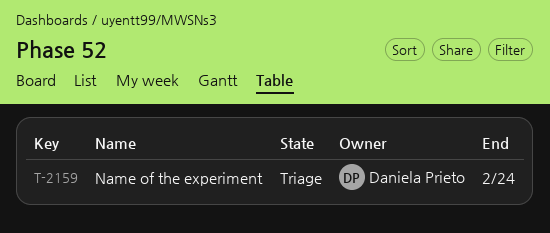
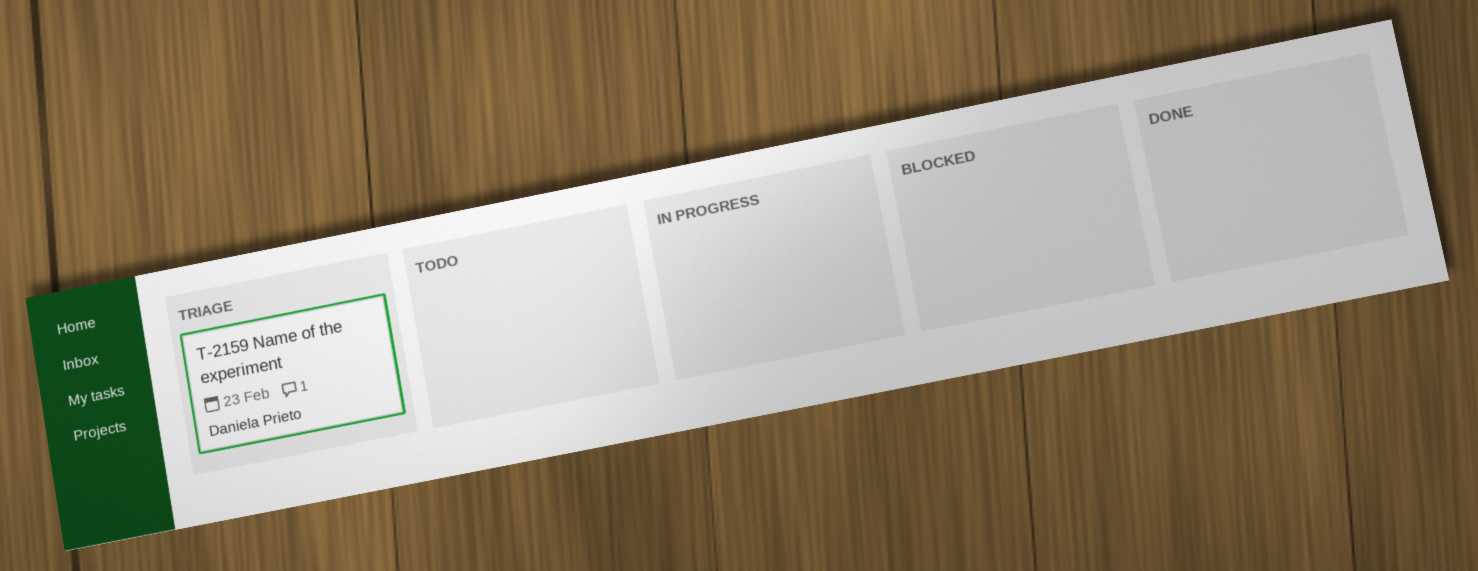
T-2159, due: Feb 24 -> Feb 23

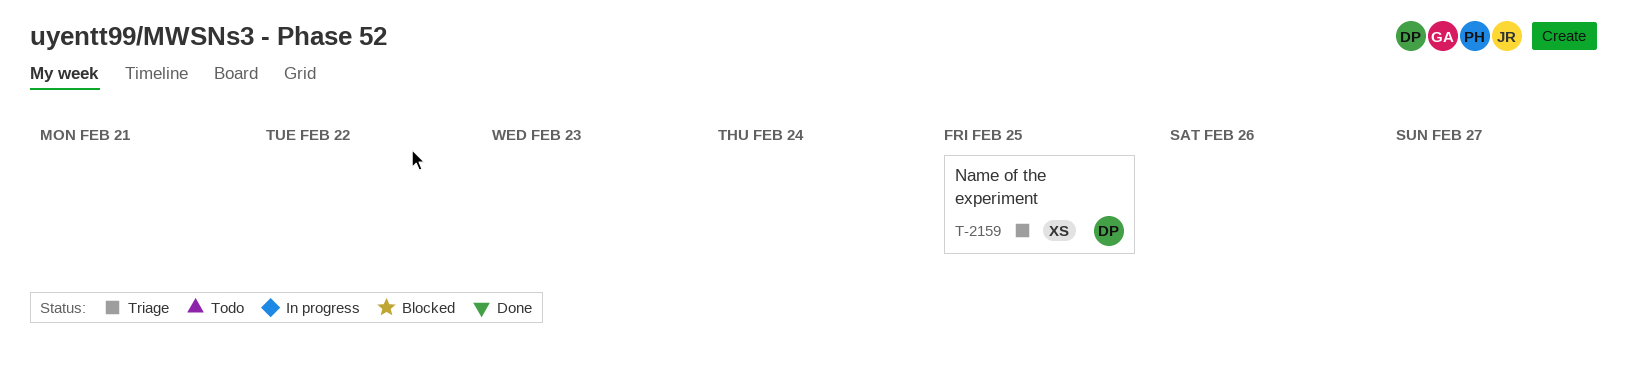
T-2159, due: Feb 23 -> Feb 25

